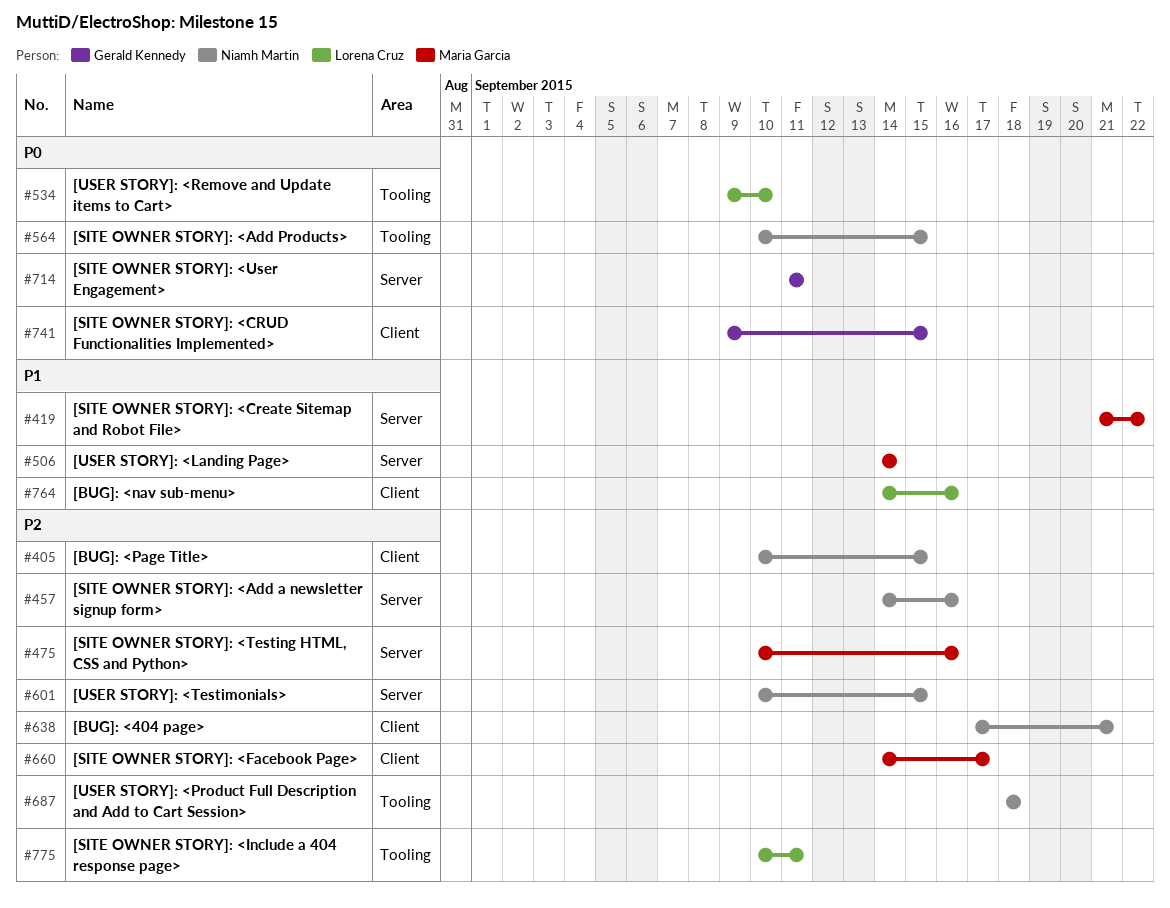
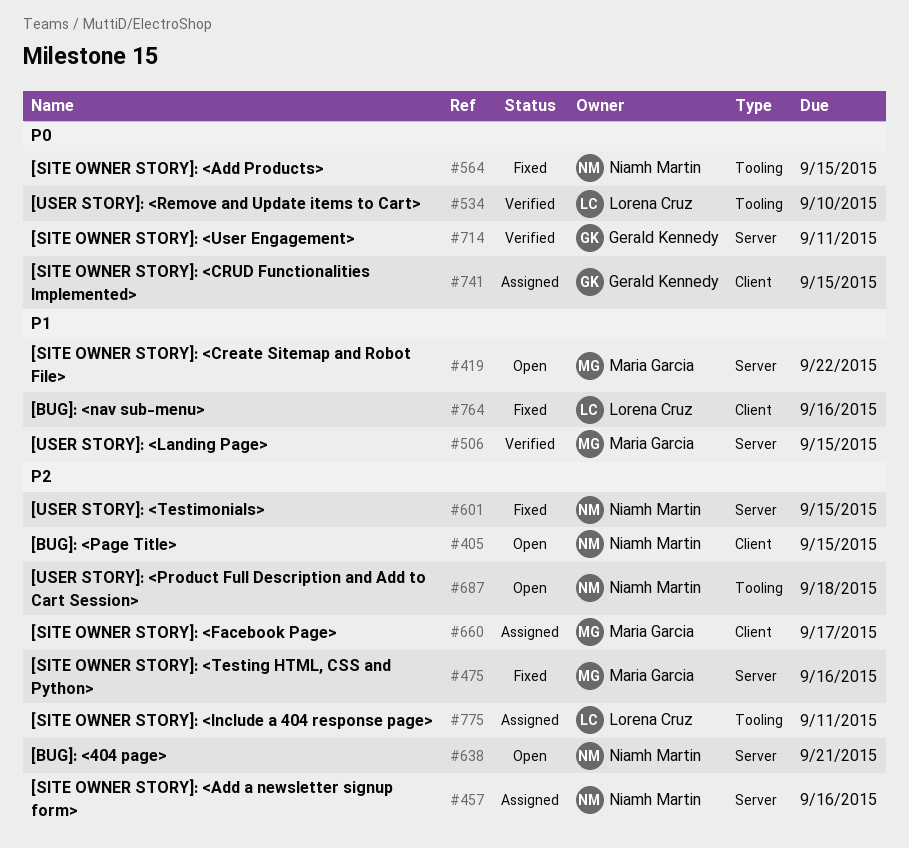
#506, due: Sep 14 -> Sep 15
#638, label: Client -> Server

